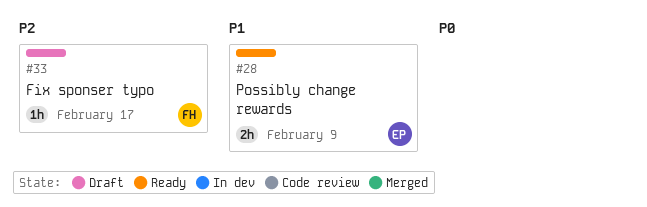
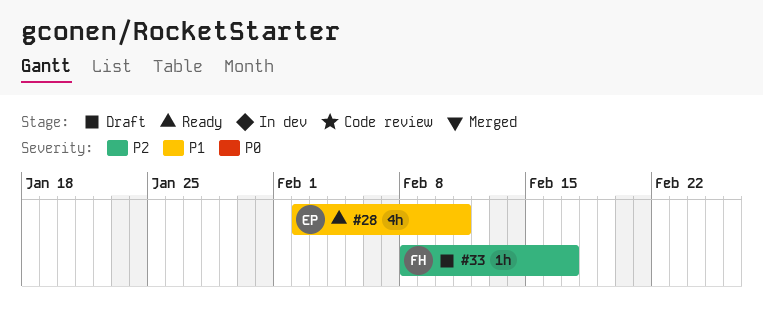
#28, estimate: 2h -> 4h
#28, due: Feb 9 -> Feb 11

